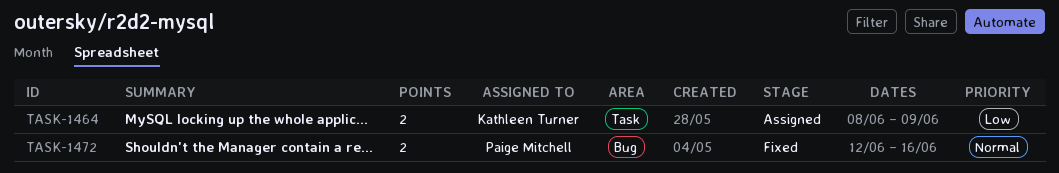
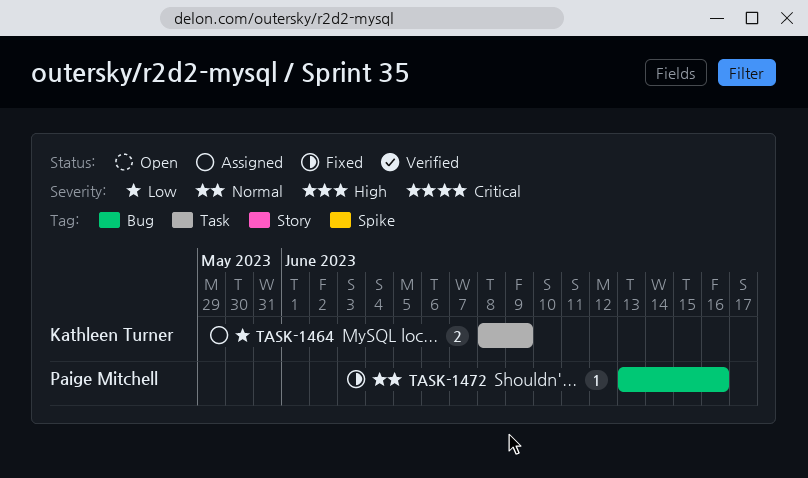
TASK-1472, estimate: 2 -> 1
TASK-1472, start: Jun 12 -> Jun 13

